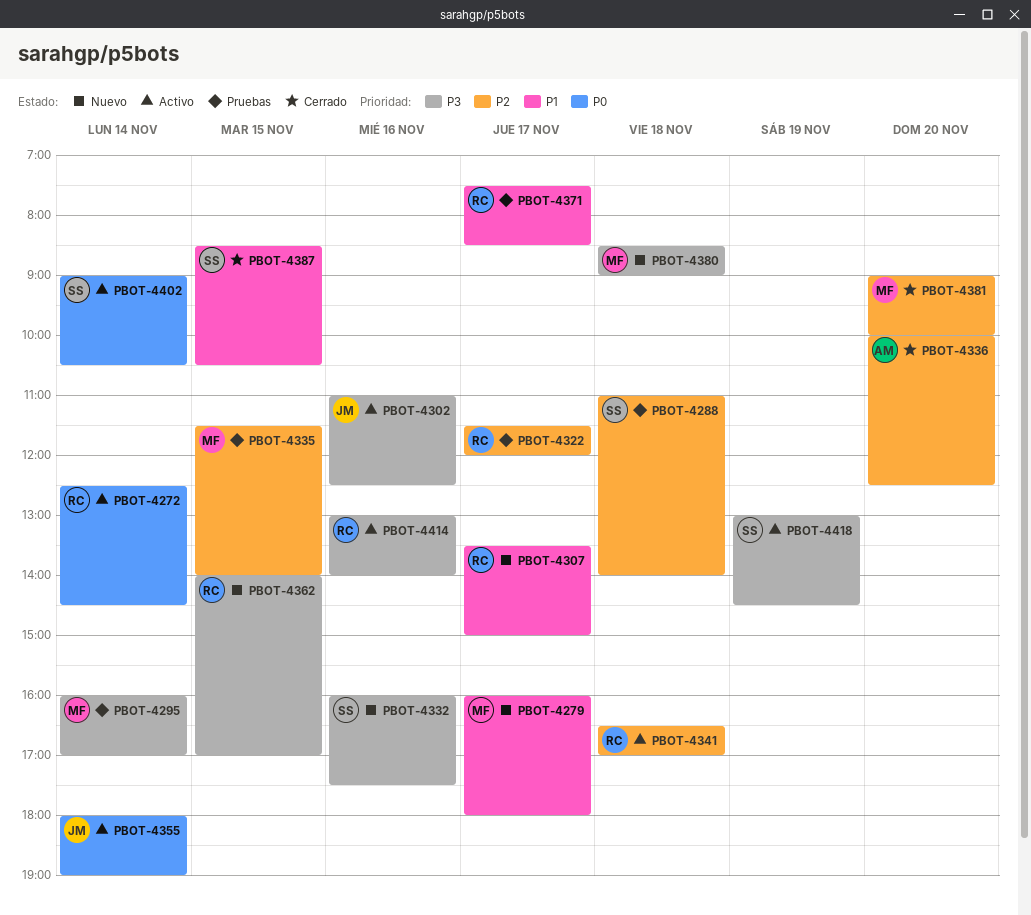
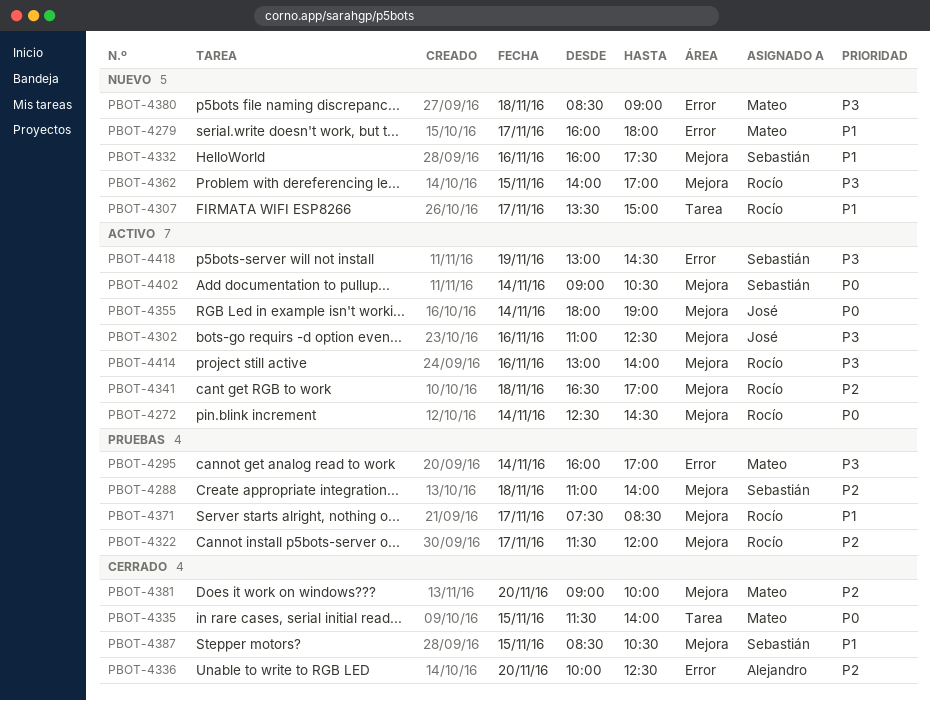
PBOT-4332, priority: P3 -> P1
PBOT-4335, status: Pruebas -> Cerrado
PBOT-4335, priority: P2 -> P0

